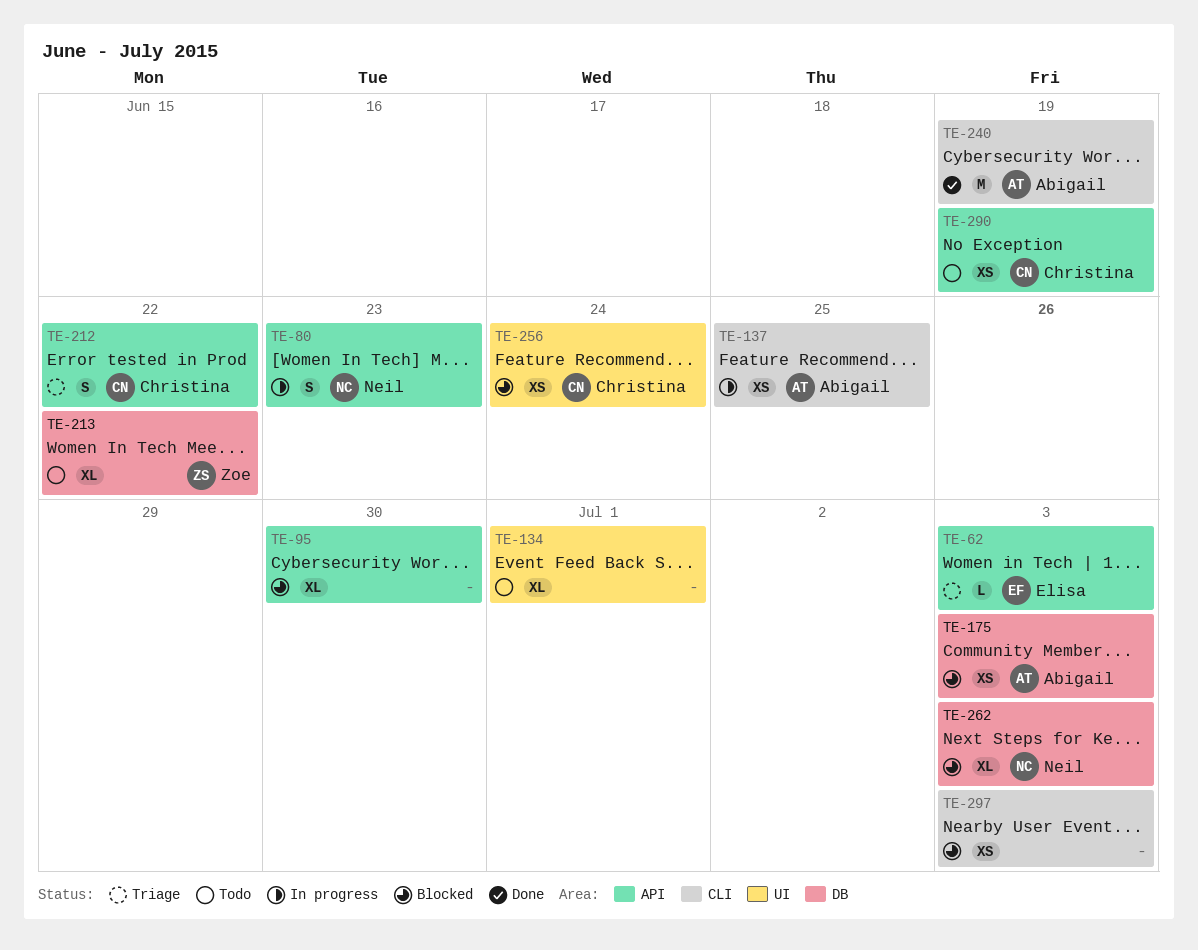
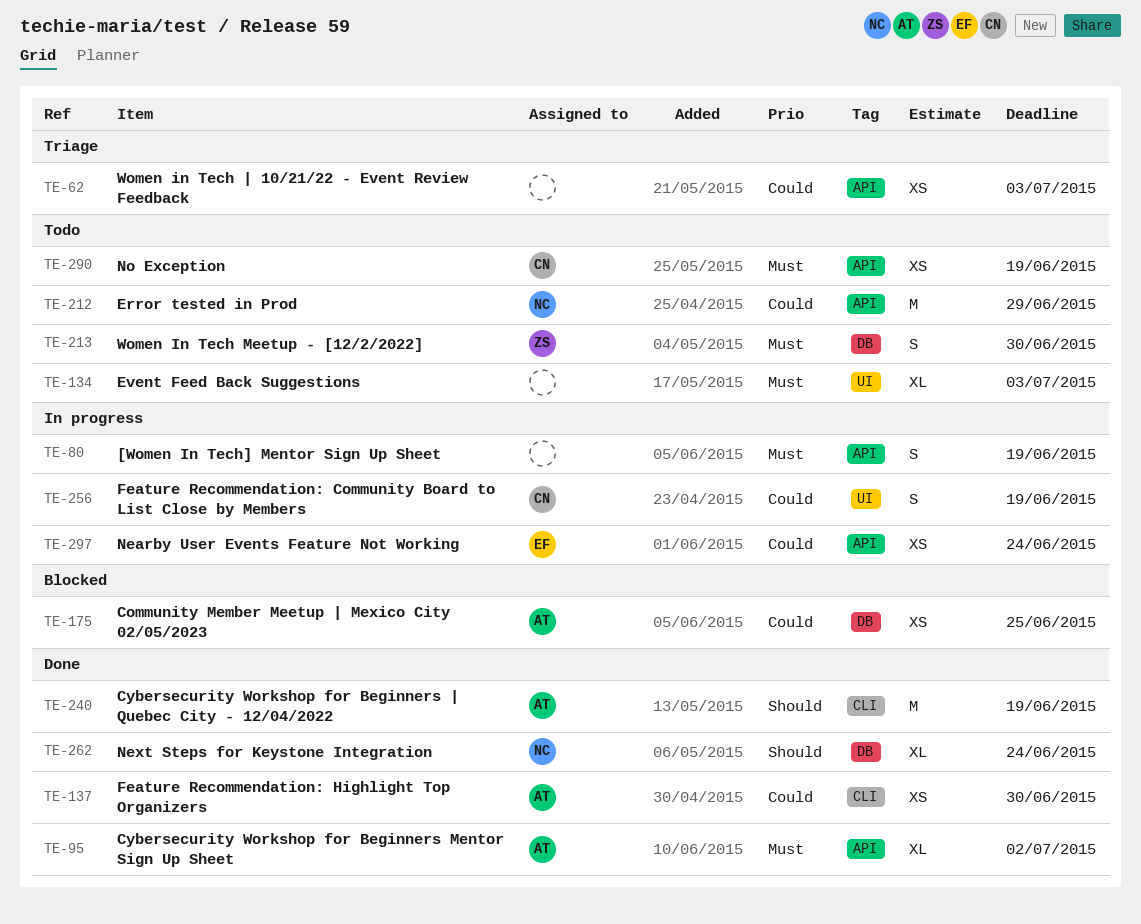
TE-62, owner: Elisa -> none
TE-62, estimate: L -> XS
TE-80, owner: Neil -> none
TE-80, due: Jun 23 -> Jun 19
TE-95, status: Blocked -> Done
TE-95, owner: none -> Abigail
TE-95, due: Jun 30 -> Jul 2
TE-134, due: Jul 1 -> Jul 3
TE-137, status: In progress -> Done
TE-137, due: Jun 25 -> Jun 30
TE-175, due: Jul 3 -> Jun 25
TE-212, status: Triage -> Todo
TE-212, owner: Christina -> Neil
TE-212, estimate: S -> M
TE-212, due: Jun 22 -> Jun 29
TE-213, estimate: XL -> S
TE-213, due: Jun 22 -> Jun 30
TE-256, status: Blocked -> In progress
TE-256, estimate: XS -> S
TE-256, due: Jun 24 -> Jun 19
TE-262, status: Blocked -> Done
TE-262, due: Jul 3 -> Jun 24
TE-297, status: Blocked -> In progress
TE-297, owner: none -> Elisa
TE-297, label: CLI -> API
TE-297, due: Jul 3 -> Jun 24

